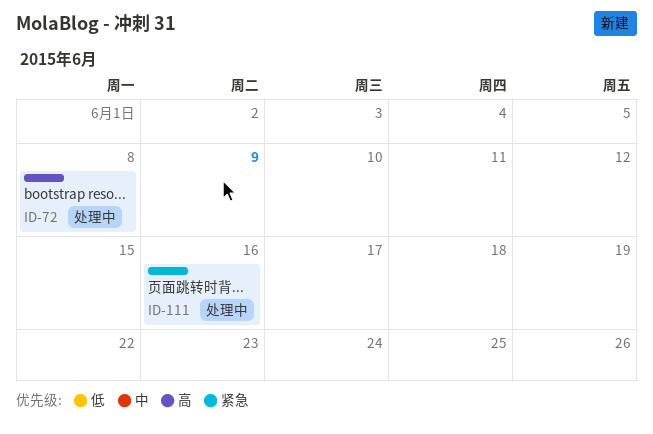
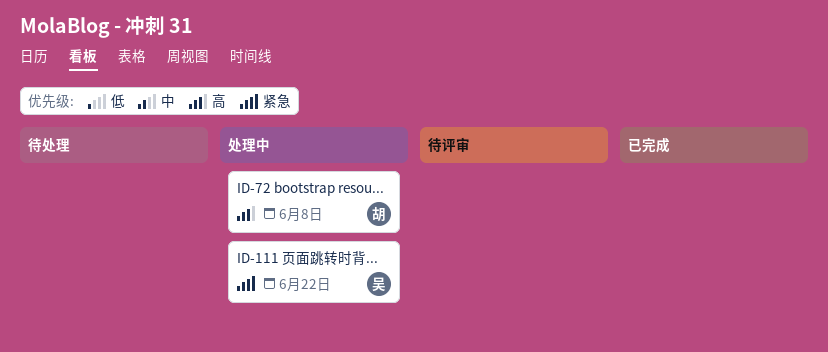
ID-111, due: Jun 16 -> Jun 22

